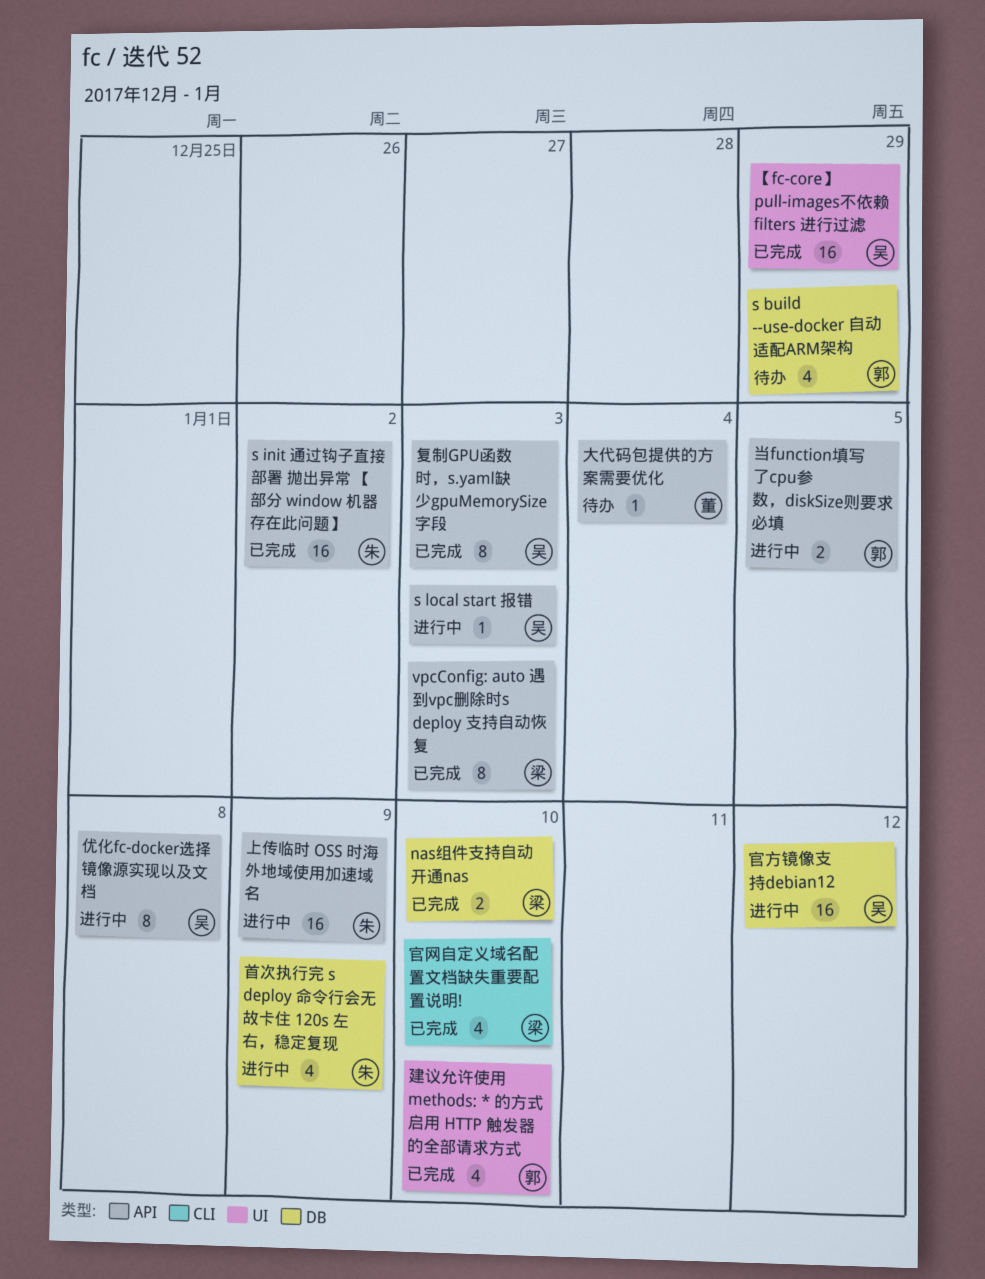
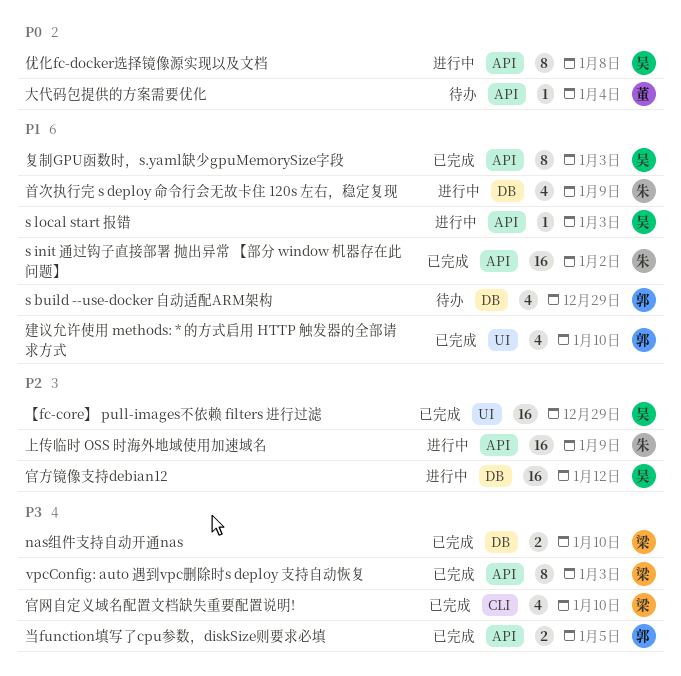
当function填写了cpu参数，diskSize则要求必填, status: 进行中 -> 已完成

